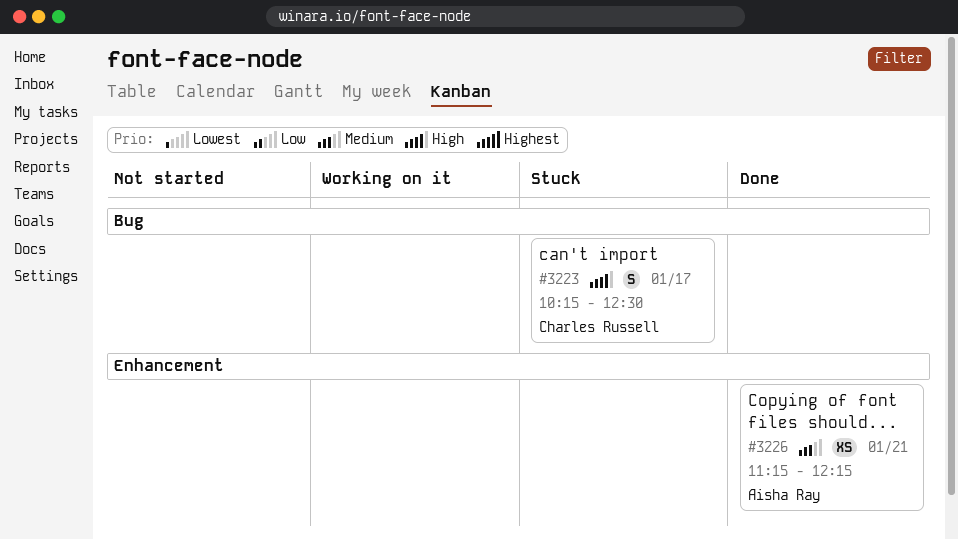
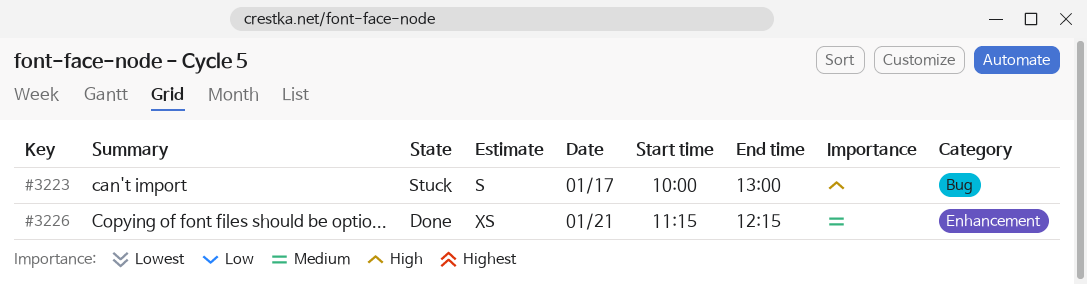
#3223, begins: 10:15 -> 10:00
#3223, ends: 12:30 -> 13:00

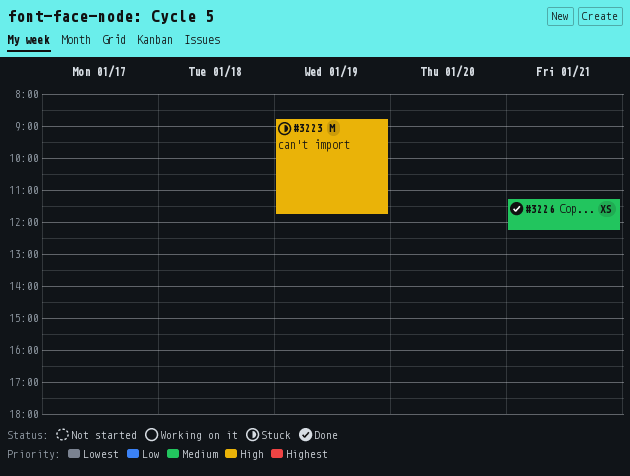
#3223, estimate: S -> M
#3223, day: Jan 17 -> Jan 19
#3223, begins: 10:00 -> 08:45
#3223, ends: 13:00 -> 11:45

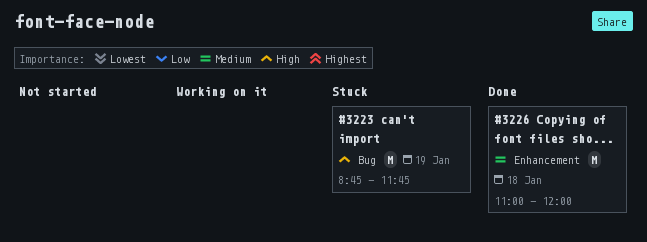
#3226, estimate: XS -> M
#3226, day: Jan 21 -> Jan 18
#3226, begins: 11:15 -> 11:00
#3226, ends: 12:15 -> 12:00

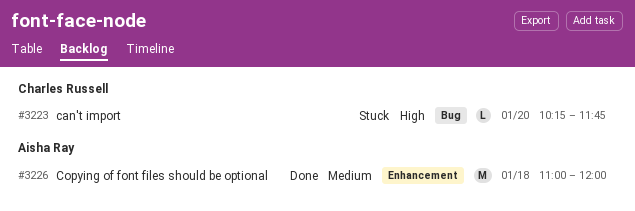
#3223, estimate: M -> L
#3223, day: Jan 19 -> Jan 20
#3223, begins: 08:45 -> 10:15

